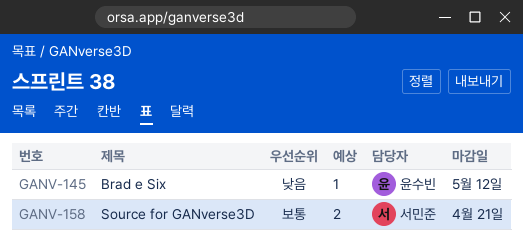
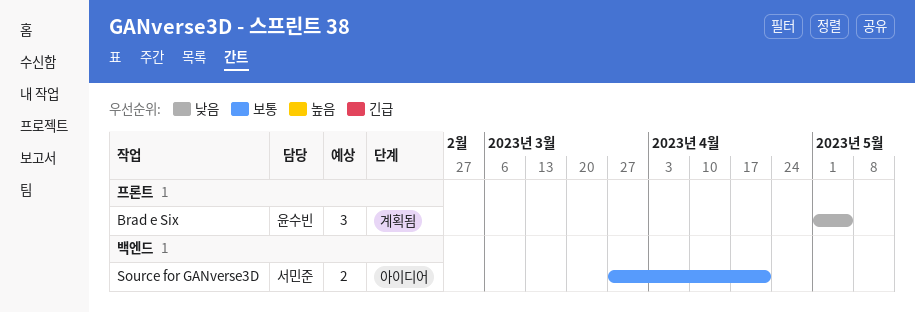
Brad e Six, estimate: 1 -> 3
Brad e Six, due: May 12 -> May 5

